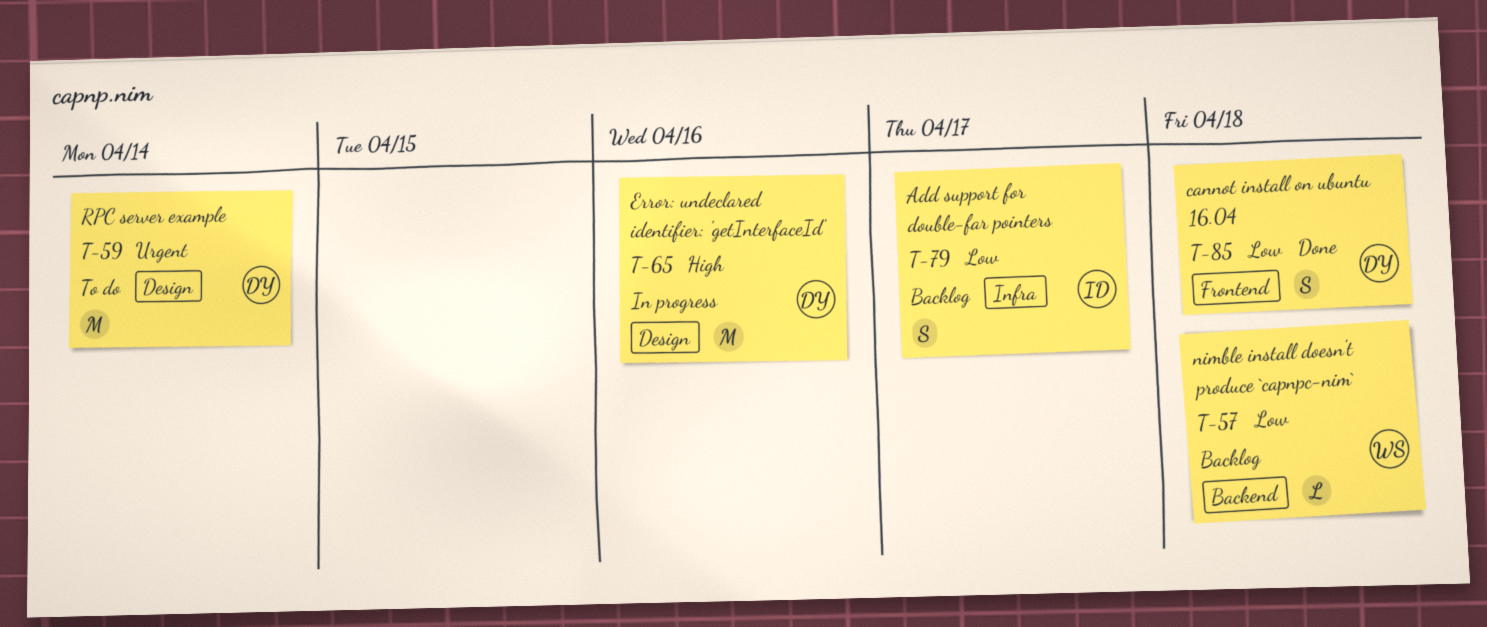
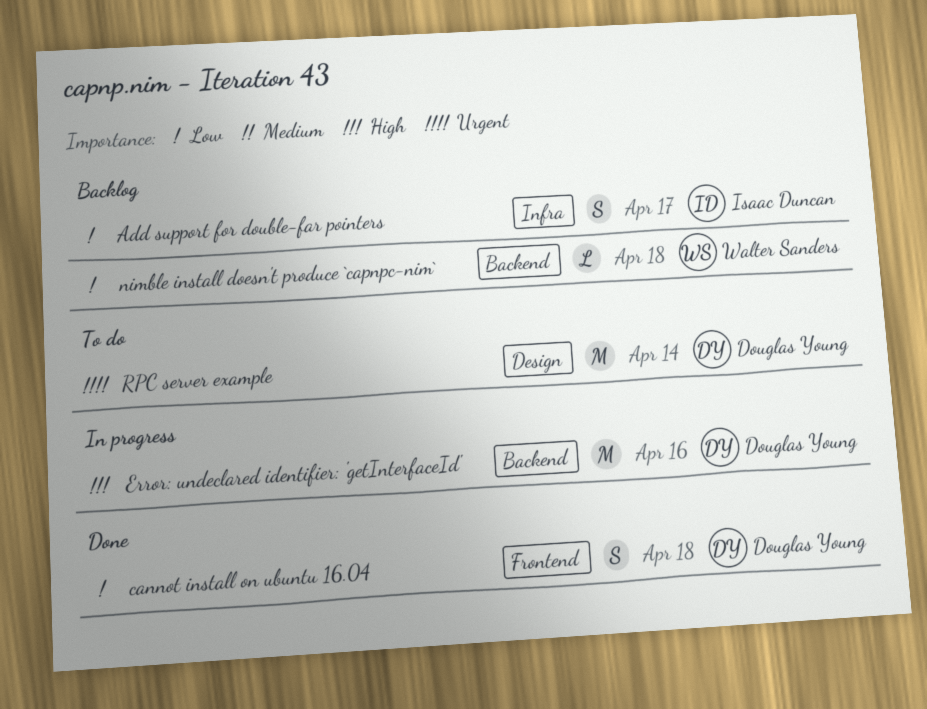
Error: undeclared identifier: 'getInterfaceId', label: Design -> Backend

